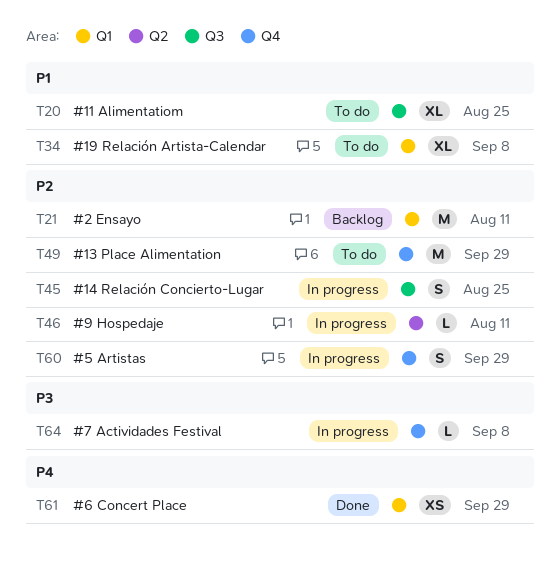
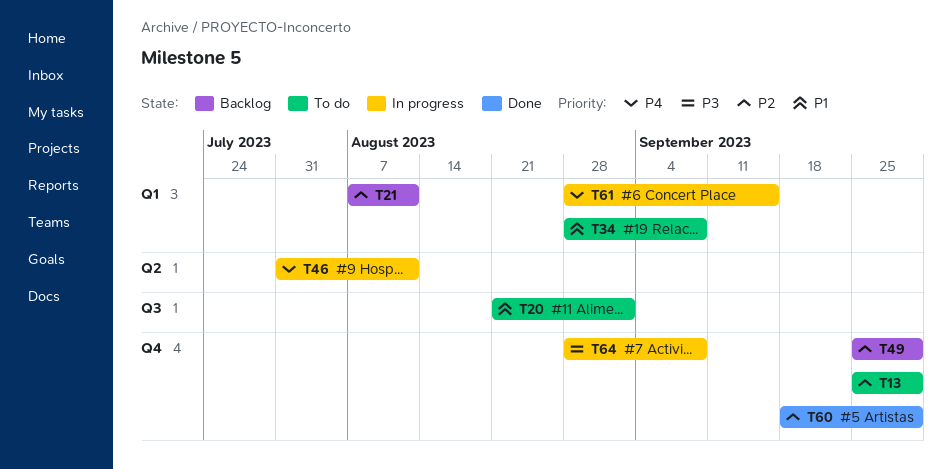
T13: none -> present
T20, due: Aug 25 -> Sep 1
T45: present -> none
T46, priority: P2 -> P4
T49, status: To do -> Backlog
T60, status: In progress -> Done
T61, status: Done -> In progress
T61, due: Sep 29 -> Sep 15

